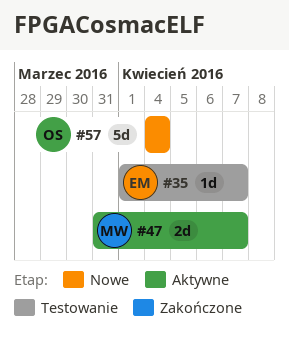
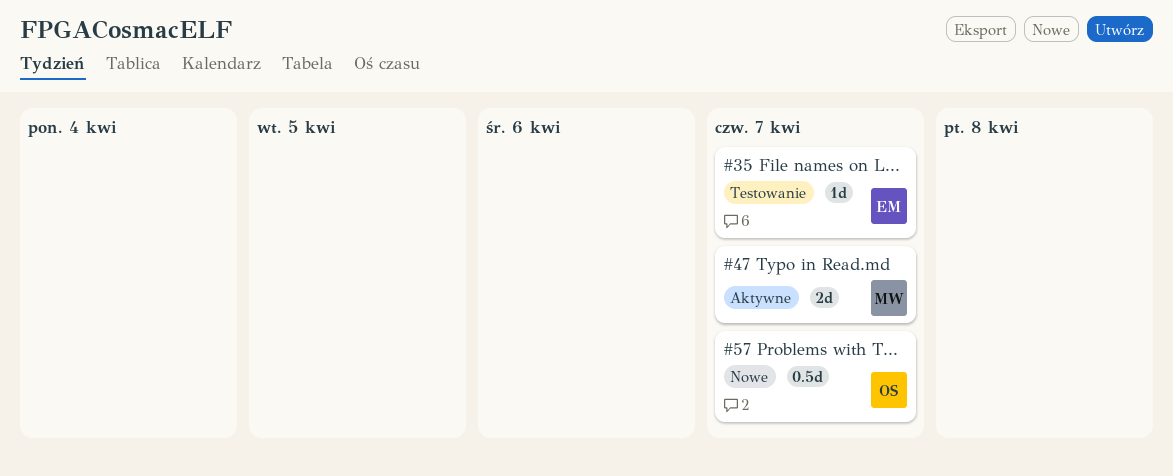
#57, estimate: 5d -> 0.5d
#57, due: Apr 4 -> Apr 7

